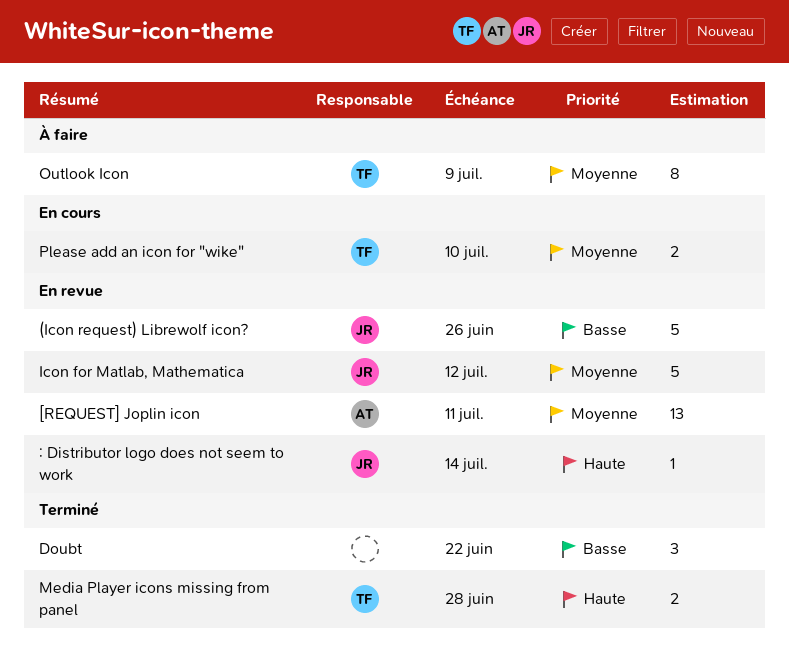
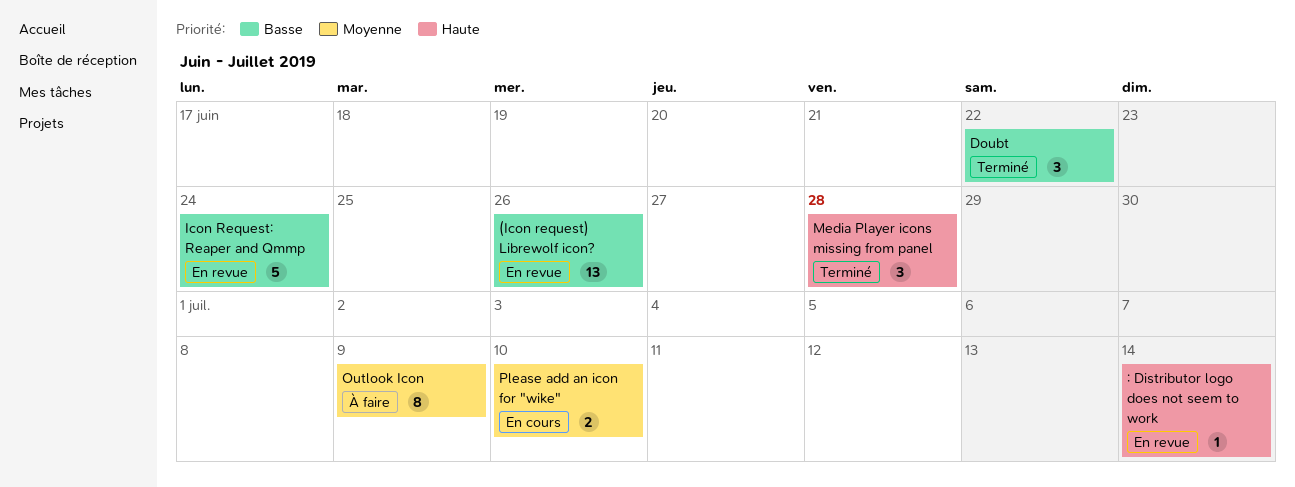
(Icon request) Librewolf icon?, estimate: 5 -> 13
[REQUEST] Joplin icon: present -> none
Icon for Matlab, Mathematica: present -> none
Icon Request: Reaper and Qmmp: none -> present
Media Player icons missing from panel, estimate: 2 -> 3

